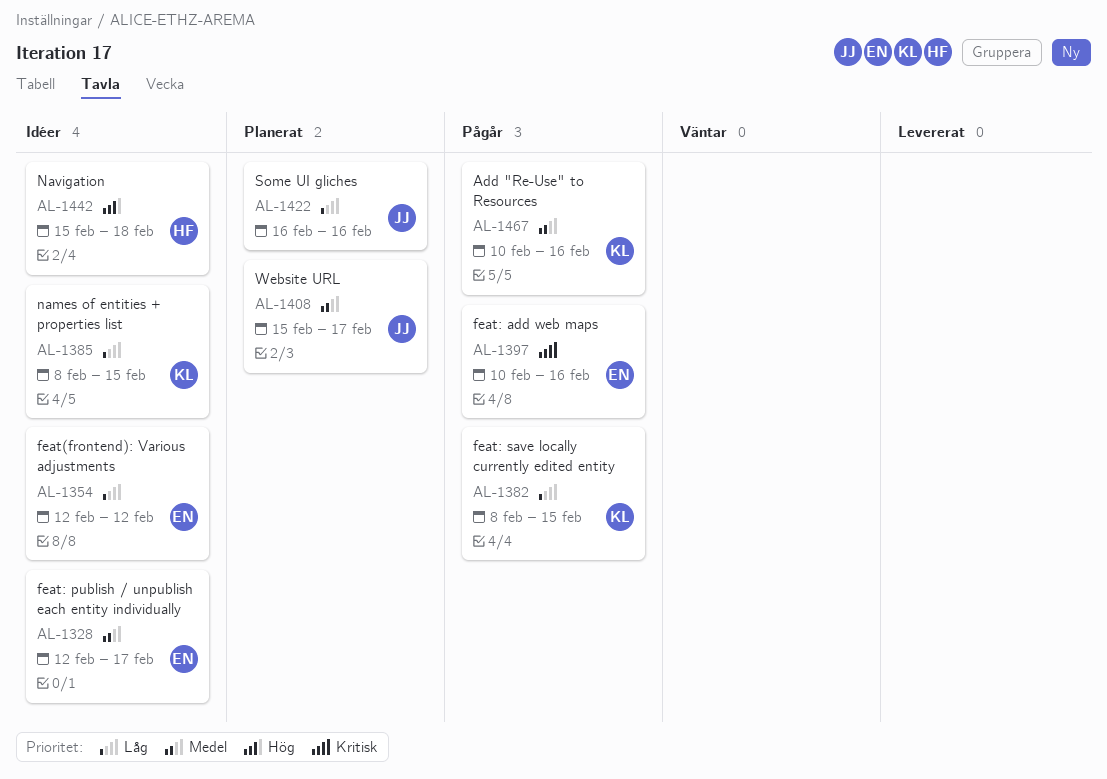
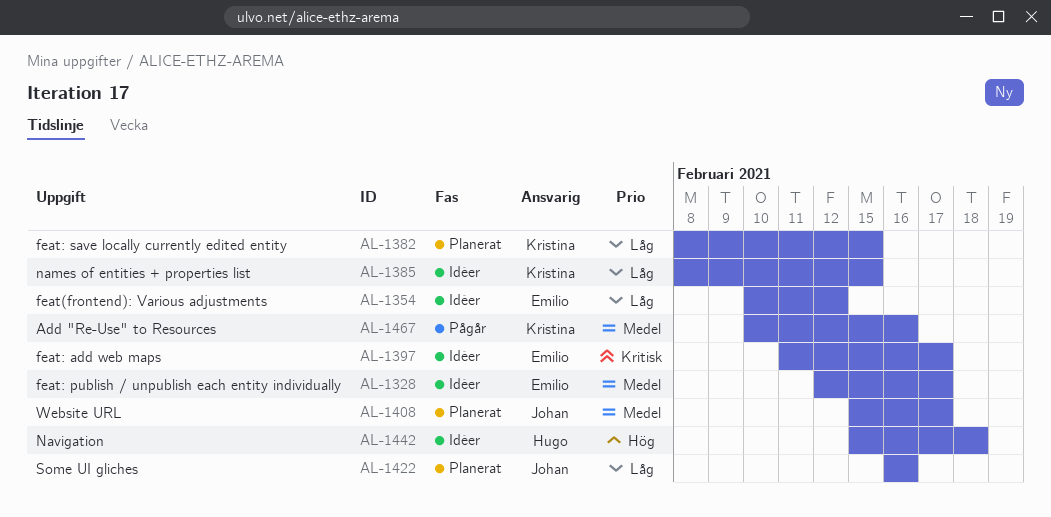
AL-1354, start: Feb 12 -> Feb 10
AL-1382, status: Pågår -> Planerat
AL-1397, status: Pågår -> Idéer
AL-1397, start: Feb 10 -> Feb 11
AL-1397, due: Feb 16 -> Feb 17

